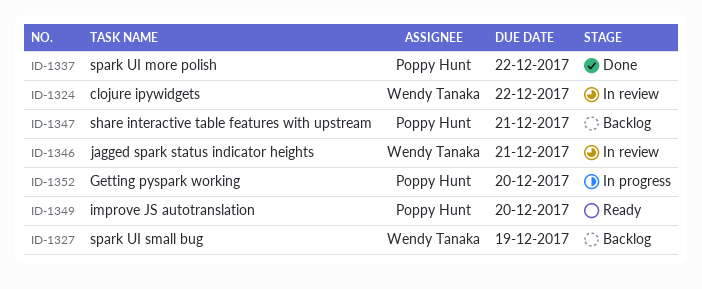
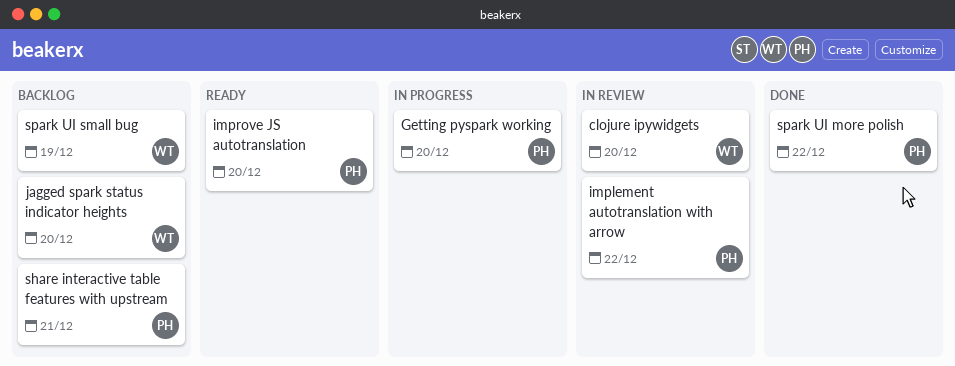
clojure ipywidgets, due: Dec 22 -> Dec 20
implement autotranslation with arrow: none -> present
jagged spark status indicator heights, status: In review -> Backlog
jagged spark status indicator heights, due: Dec 21 -> Dec 20

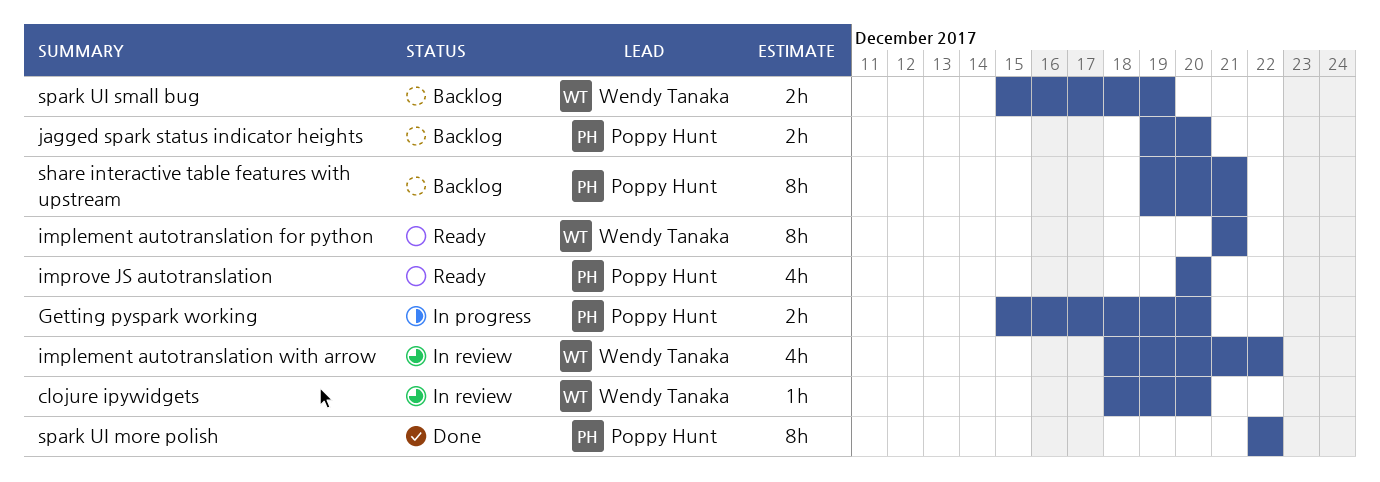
implement autotranslation for python: none -> present
implement autotranslation with arrow, owner: Poppy Hunt -> Wendy Tanaka
jagged spark status indicator heights, owner: Wendy Tanaka -> Poppy Hunt

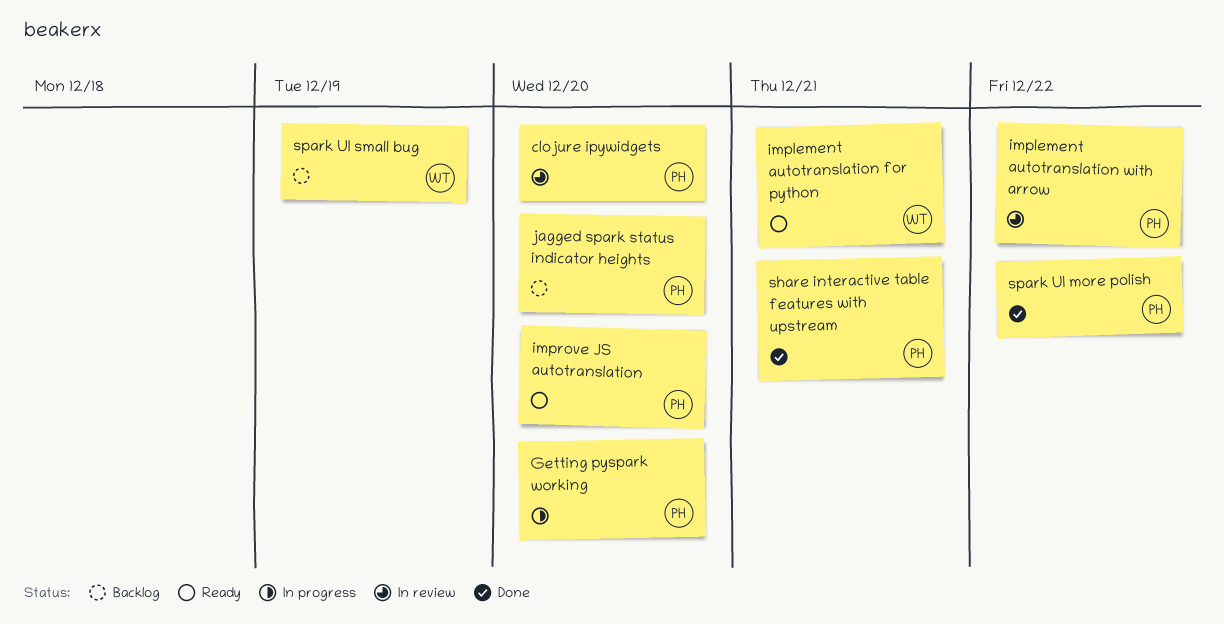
clojure ipywidgets, owner: Wendy Tanaka -> Poppy Hunt
implement autotranslation with arrow, owner: Wendy Tanaka -> Poppy Hunt
share interactive table features with upstream, status: Backlog -> Done

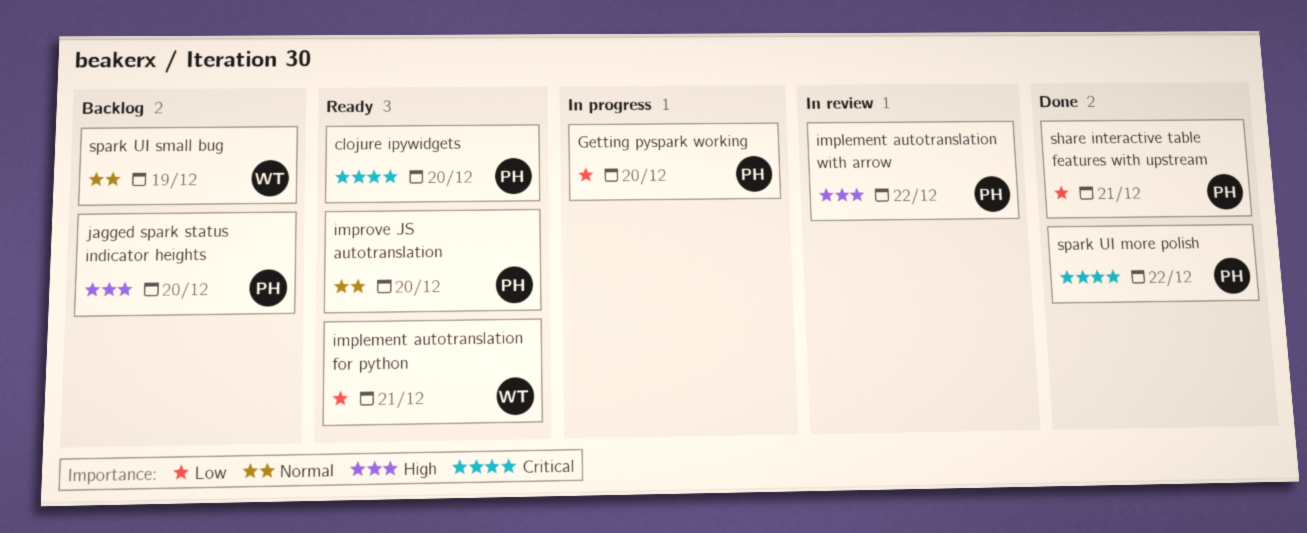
clojure ipywidgets, status: In review -> Ready

